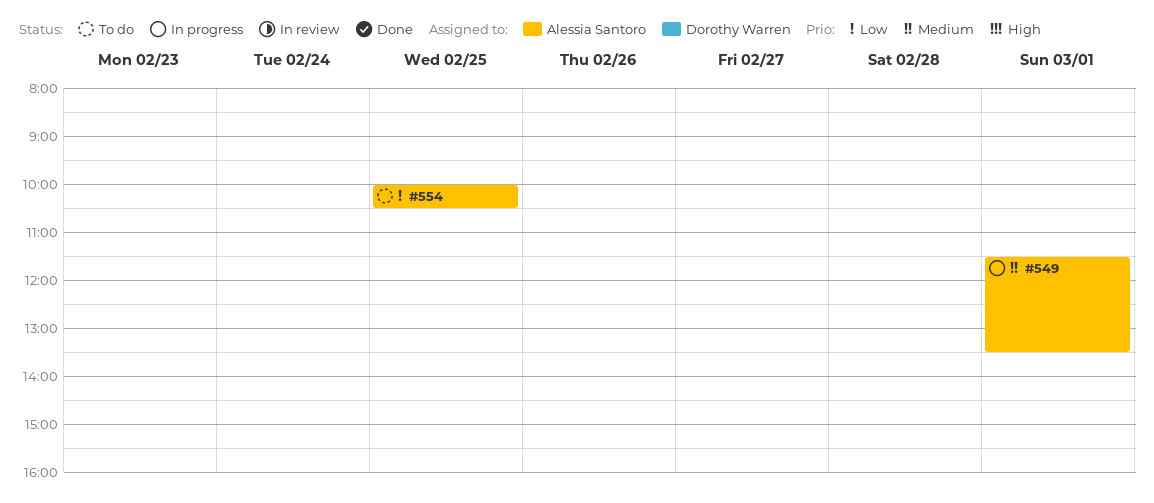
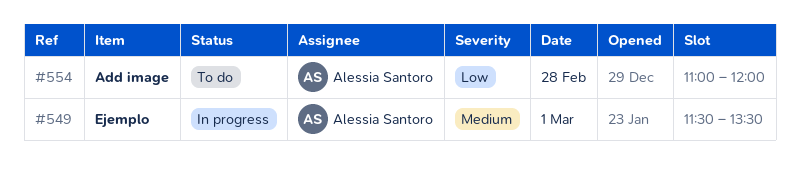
#554, day: Feb 25 -> Feb 28
#554, begins: 10:00 -> 11:00
#554, ends: 10:30 -> 12:00

